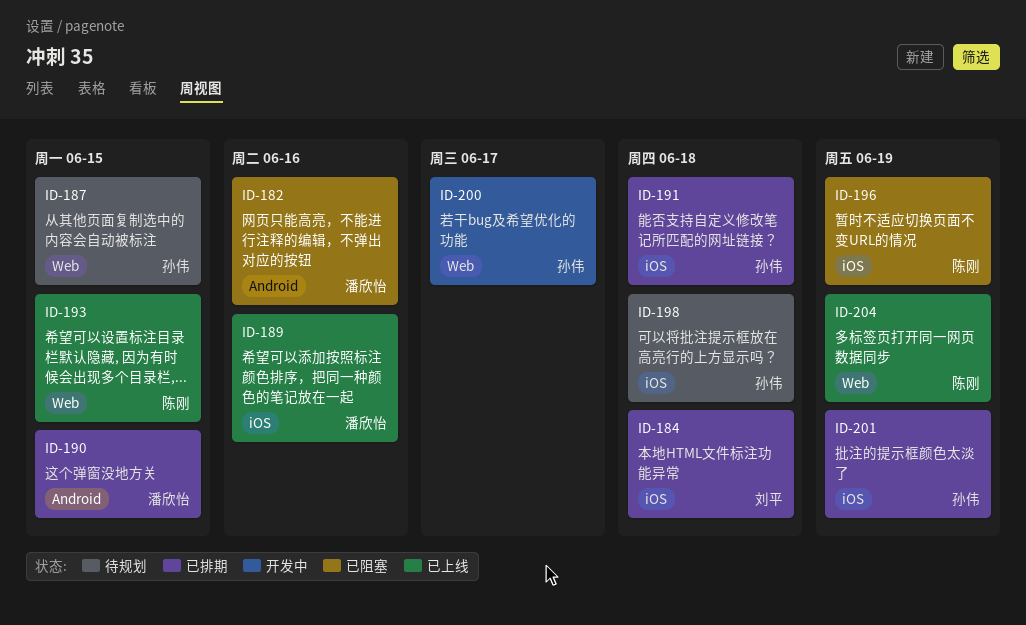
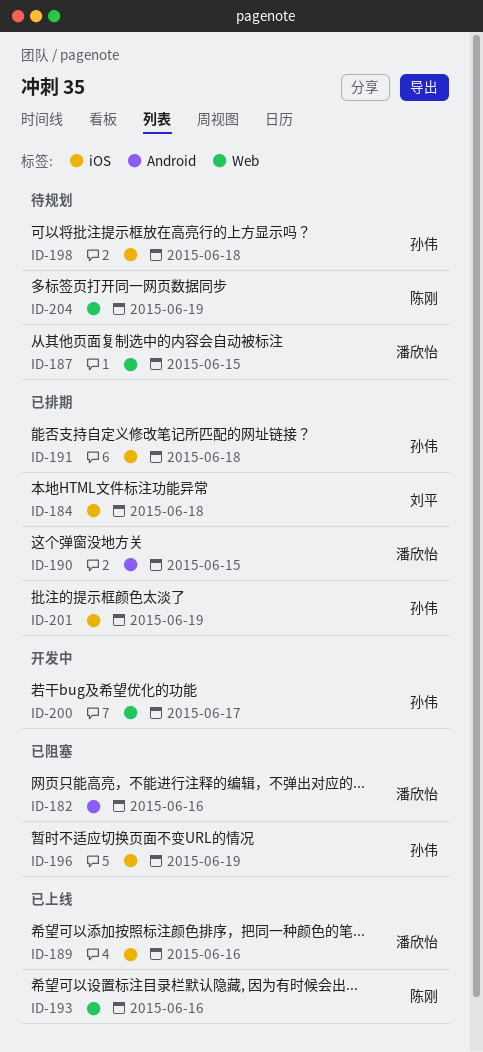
ID-187, owner: 孙伟 -> 潘欣怡
ID-193, day: Jun 15 -> Jun 16
ID-196, owner: 陈刚 -> 孙伟
ID-204, status: 已上线 -> 待规划

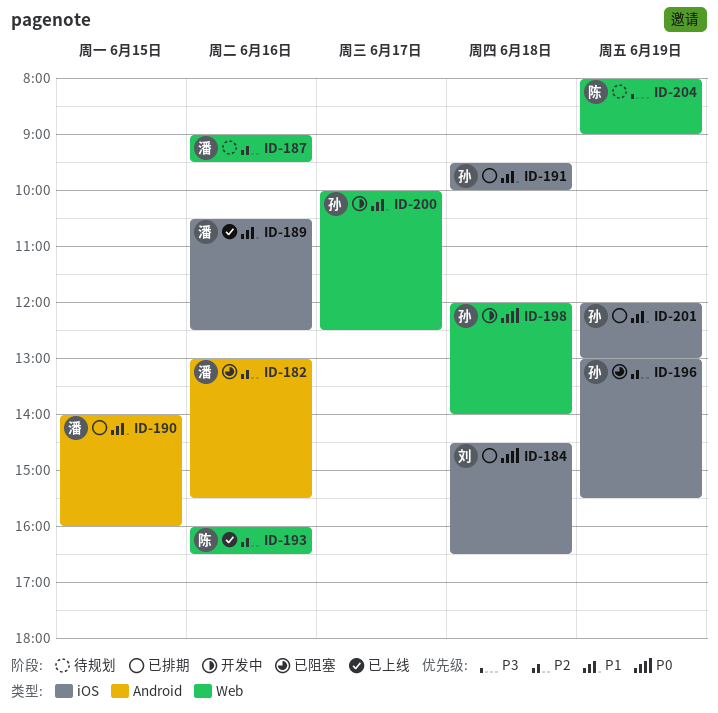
ID-187, day: Jun 15 -> Jun 16
ID-198, status: 待规划 -> 开发中
ID-198, label: iOS -> Web

